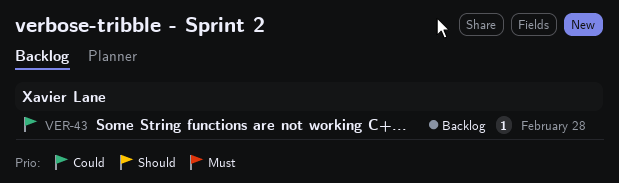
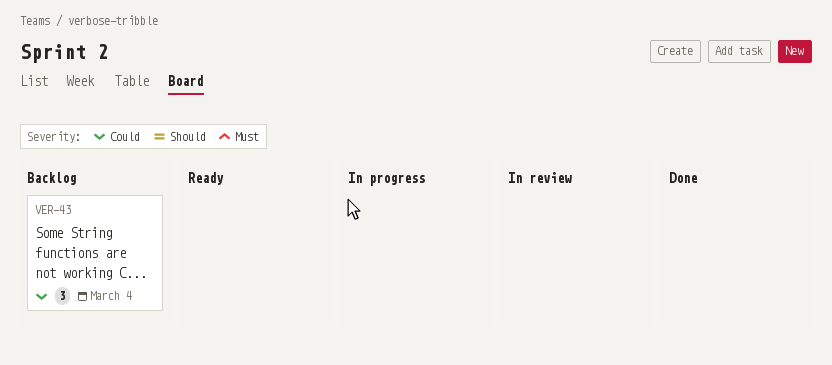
VER-43, estimate: 1 -> 3
VER-43, due: Feb 28 -> Mar 4

